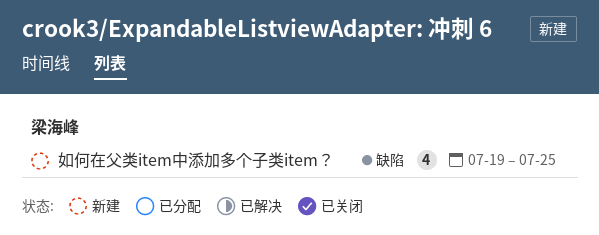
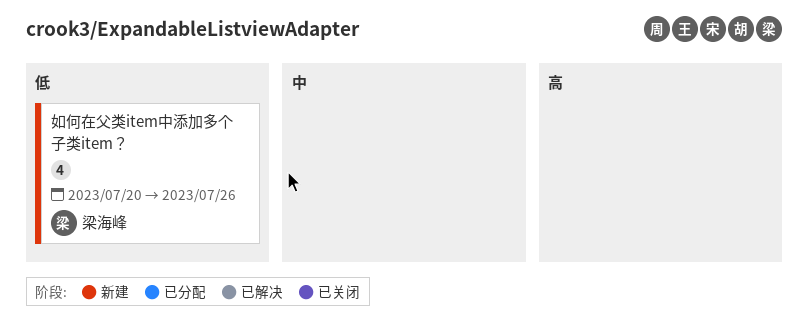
如何在父类item中添加多个子类item？, start: Jul 19 -> Jul 20
如何在父类item中添加多个子类item？, due: Jul 25 -> Jul 26

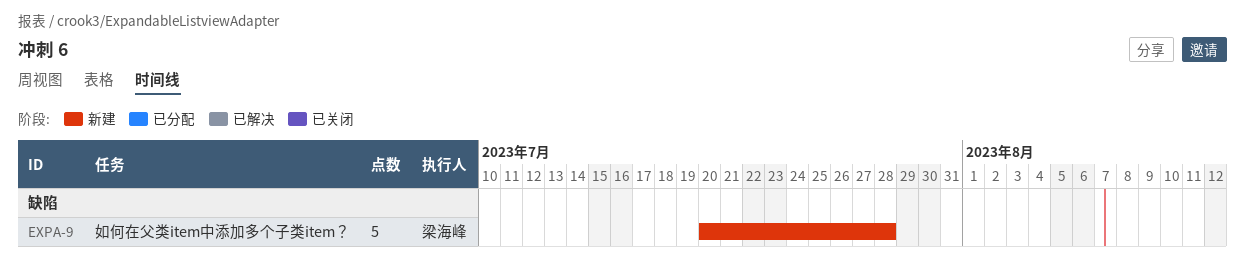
如何在父类item中添加多个子类item？, estimate: 4 -> 5
如何在父类item中添加多个子类item？, due: Jul 26 -> Jul 28

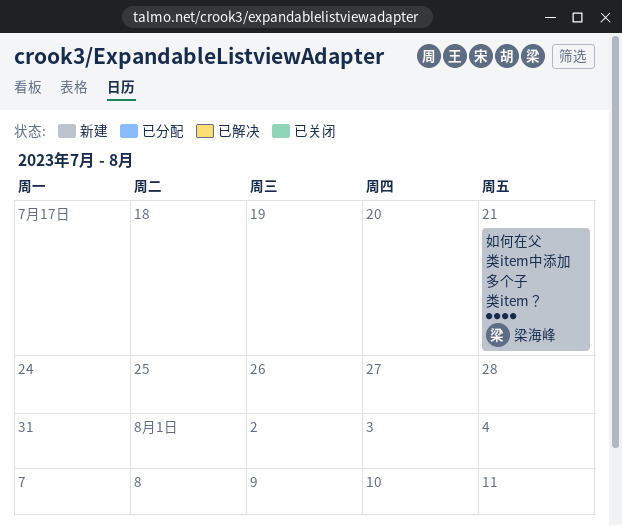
如何在父类item中添加多个子类item？, estimate: 5 -> 4
如何在父类item中添加多个子类item？, due: Jul 28 -> Jul 21

